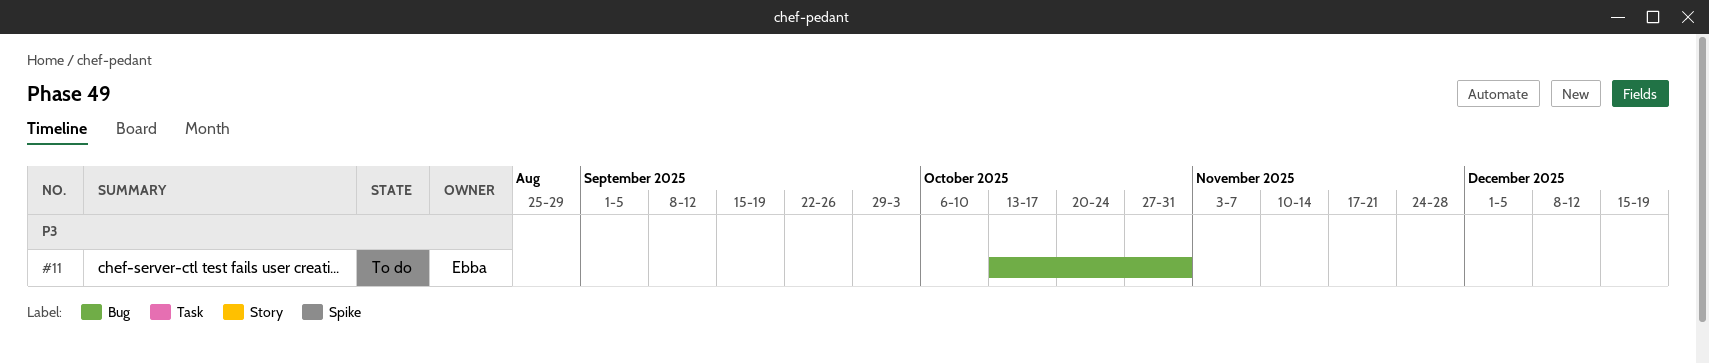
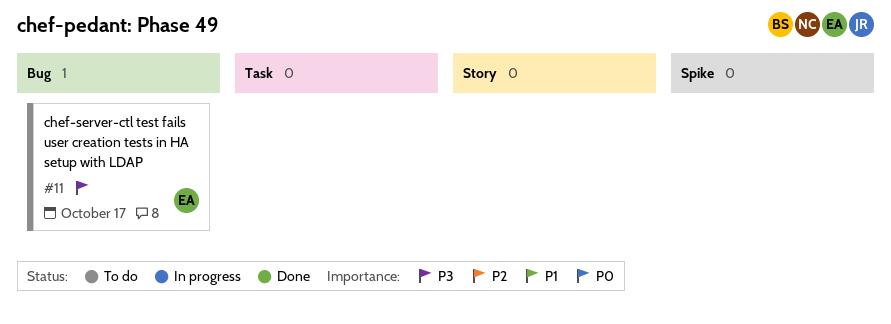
#11, due: Oct 31 -> Oct 17

